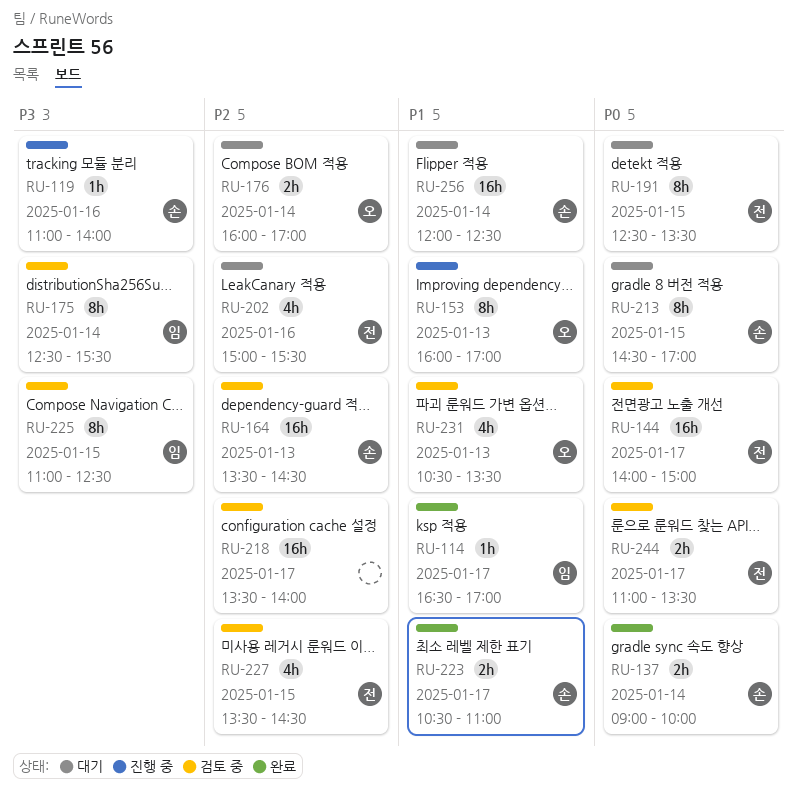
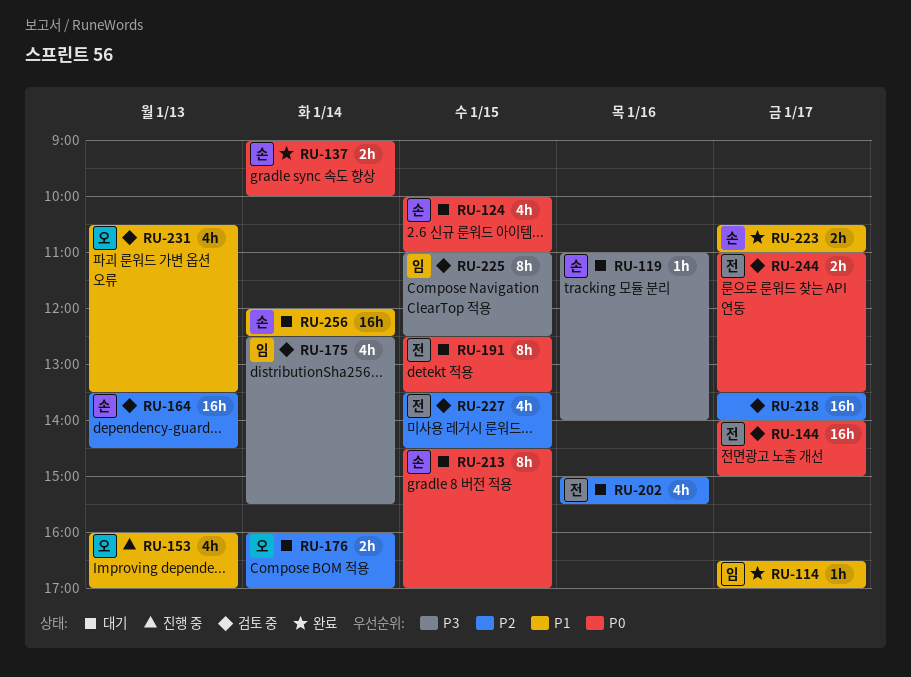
RU-119, status: 진행 중 -> 대기
RU-124: none -> present
RU-153, estimate: 8h -> 4h
RU-175, estimate: 8h -> 4h

